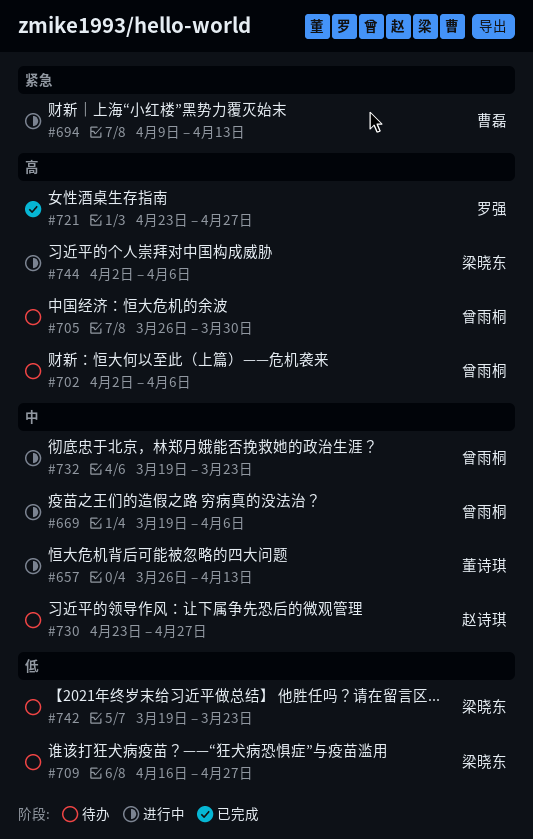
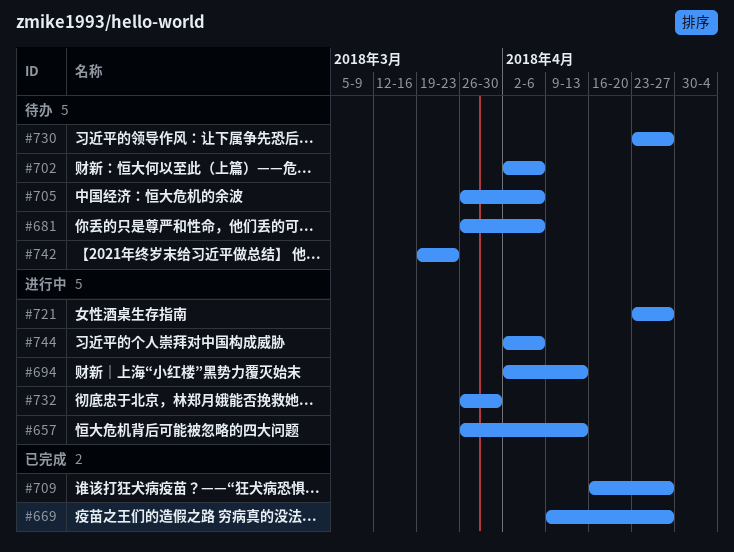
#669, status: 进行中 -> 已完成
#669, start: Mar 19 -> Apr 9
#669, due: Apr 6 -> Apr 27
#681: none -> present
#694, start: Apr 9 -> Apr 2
#705, due: Mar 30 -> Apr 6
#709, status: 待办 -> 已完成
#721, status: 已完成 -> 进行中
#732, start: Mar 19 -> Mar 26
#732, due: Mar 23 -> Mar 30

